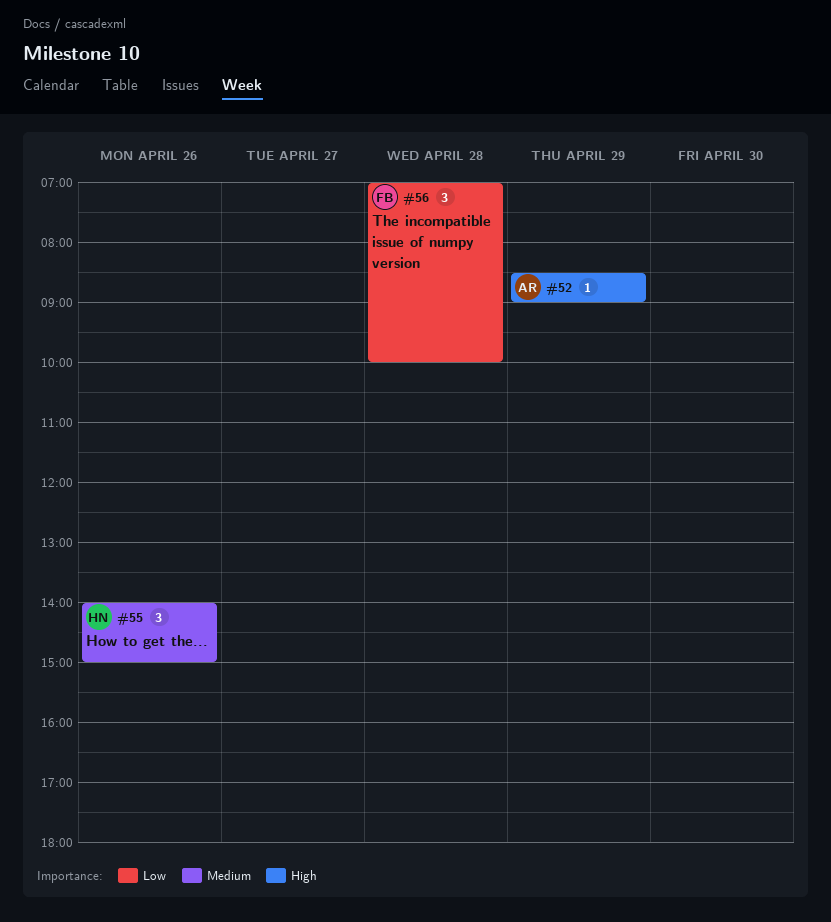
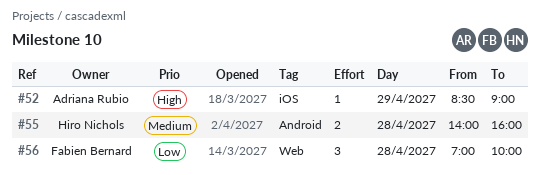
#55, estimate: 3 -> 2
#55, day: Apr 26 -> Apr 28
#55, ends: 15:00 -> 16:00

